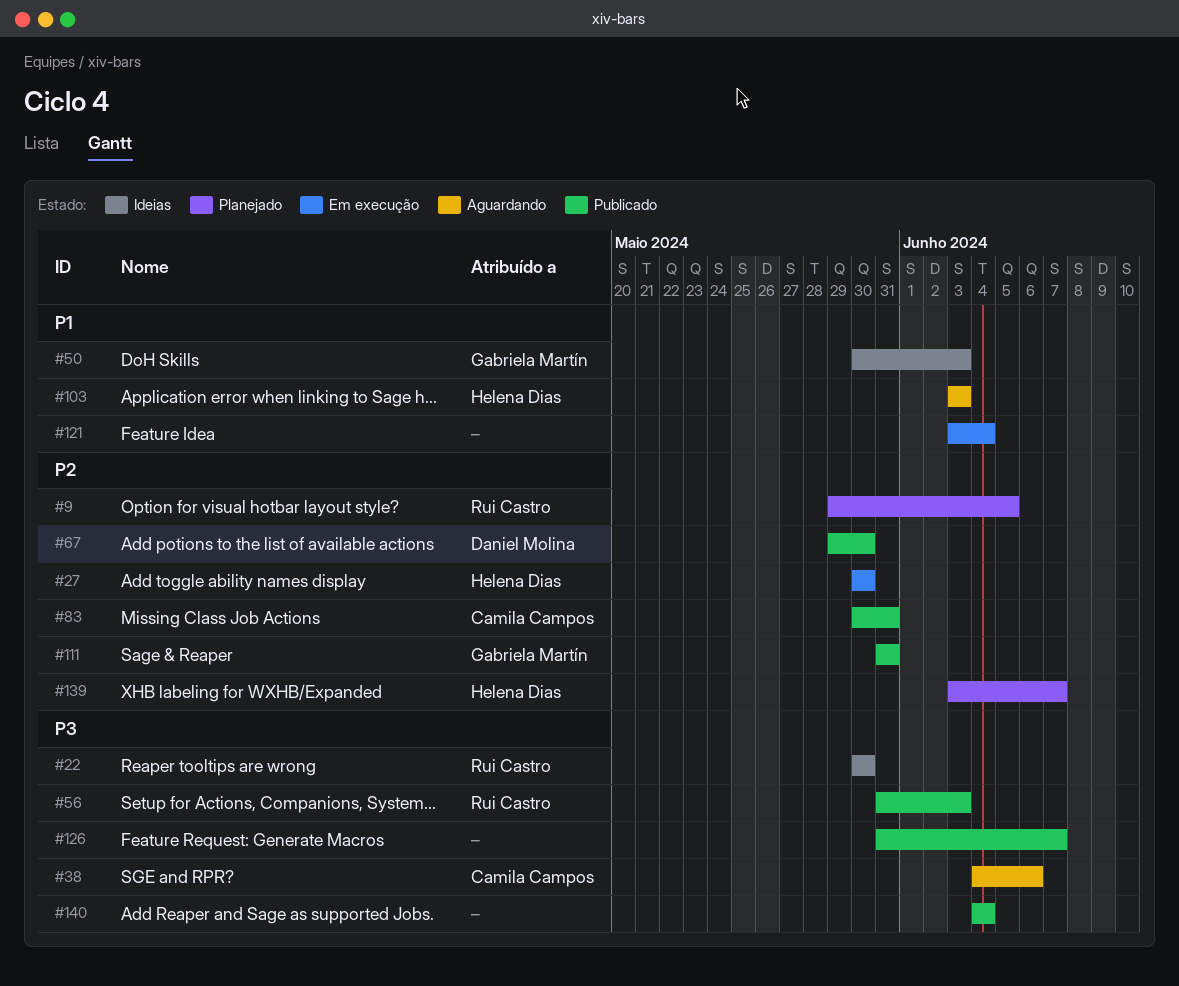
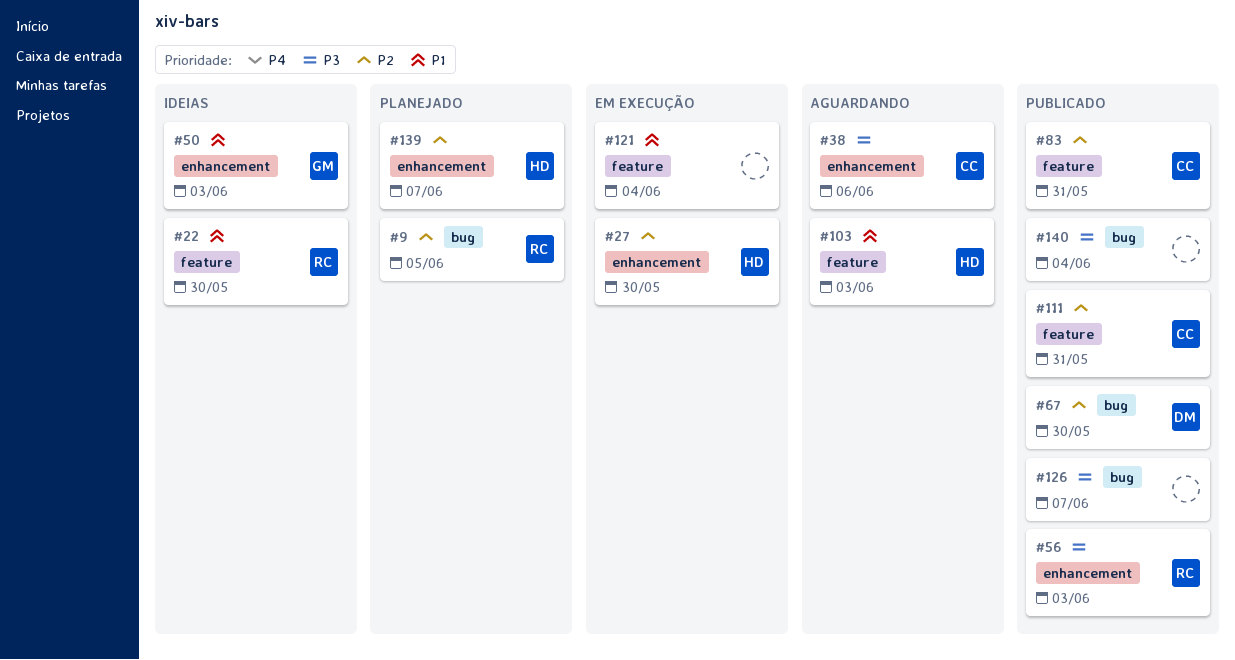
#22, priority: P3 -> P1
#111, owner: Gabriela Martín -> Camila Campos

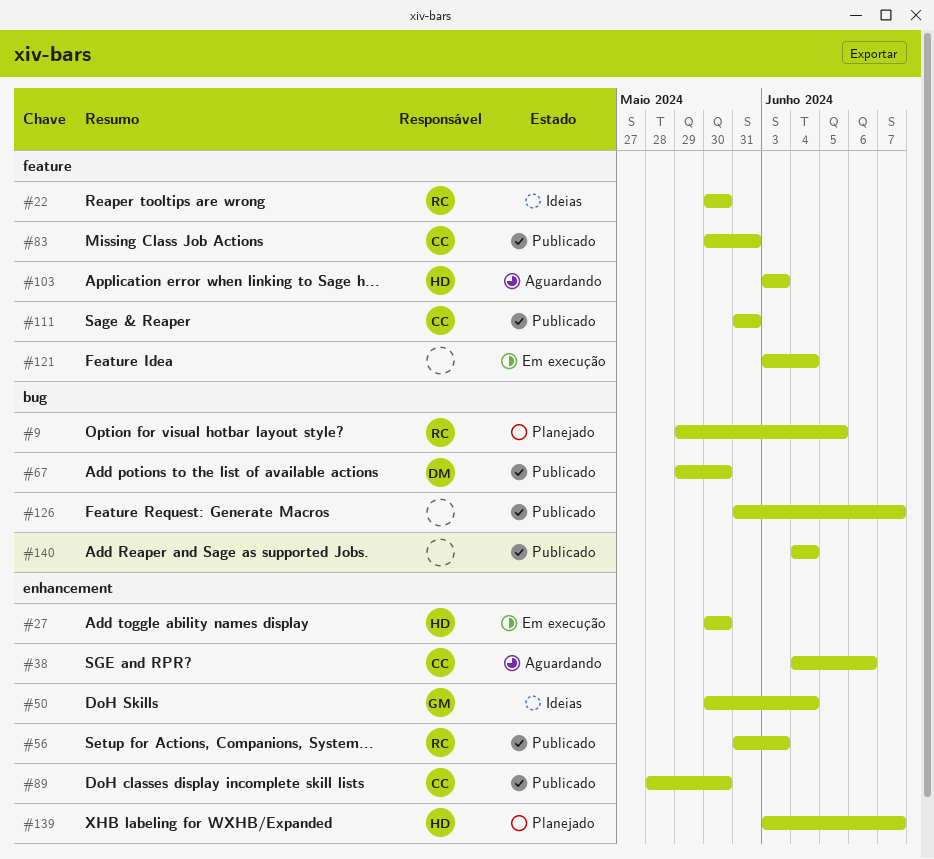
#50, due: Jun 3 -> Jun 4
#89: none -> present

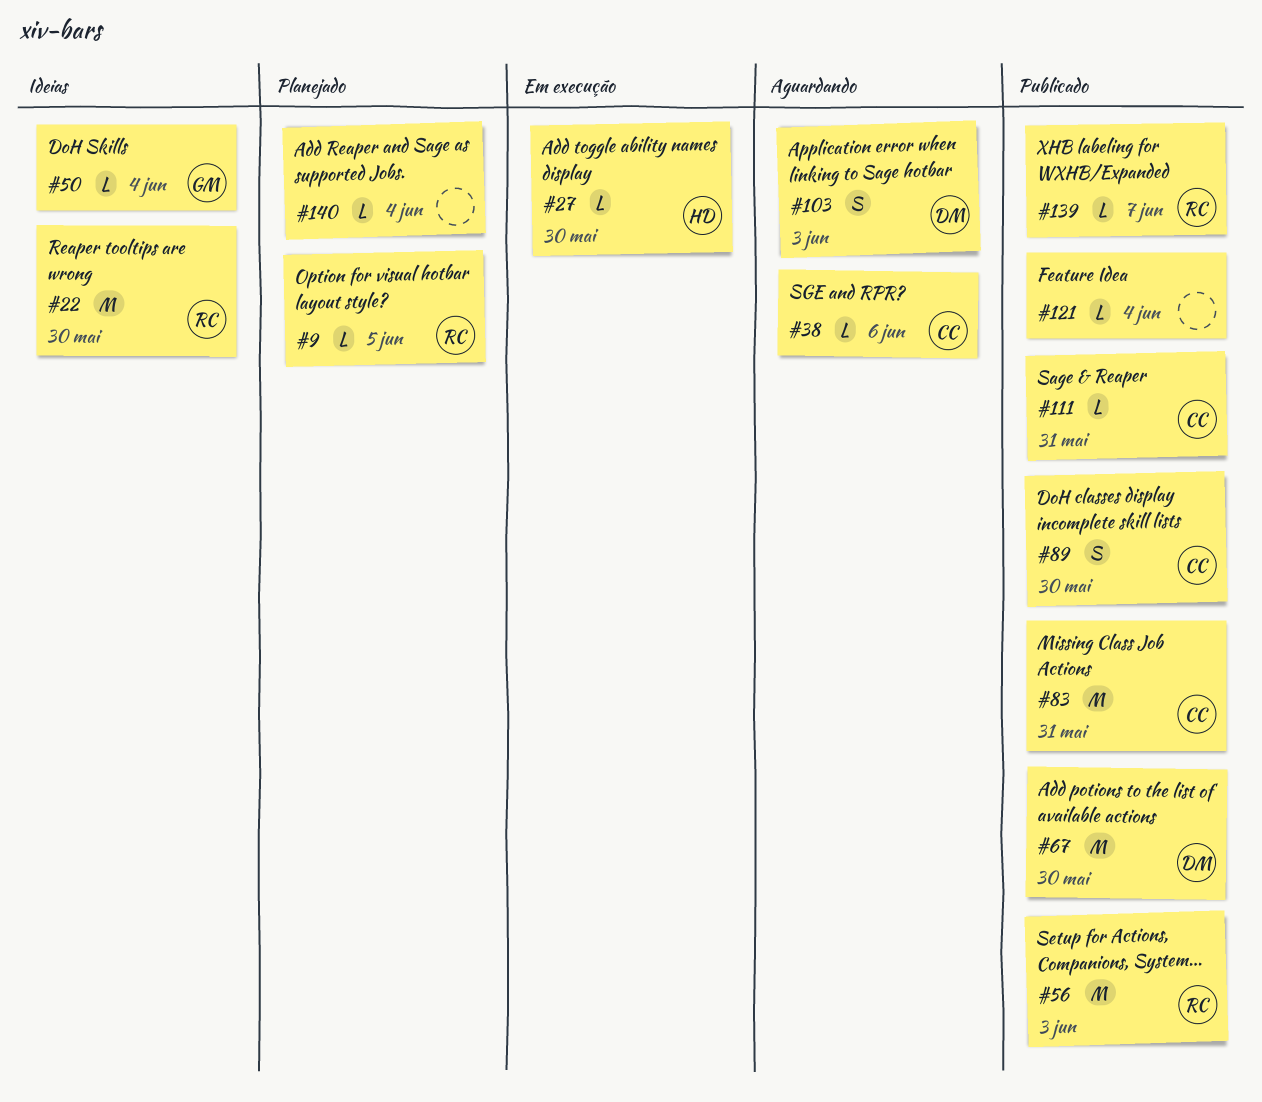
#103, owner: HD -> DM
#121, status: Em execução -> Publicado
#126: present -> none
#139, status: Planejado -> Publicado
#139, owner: HD -> RC
#140, status: Publicado -> Planejado

